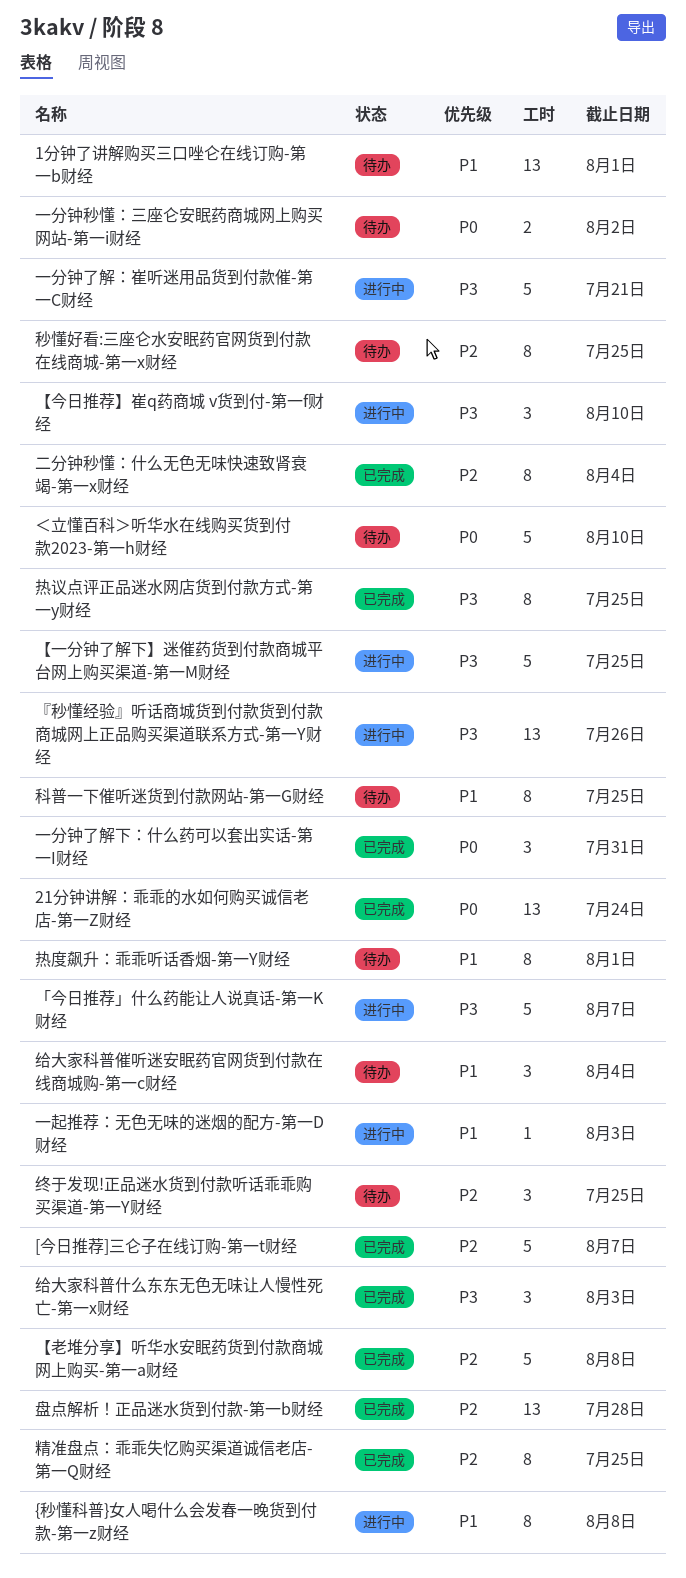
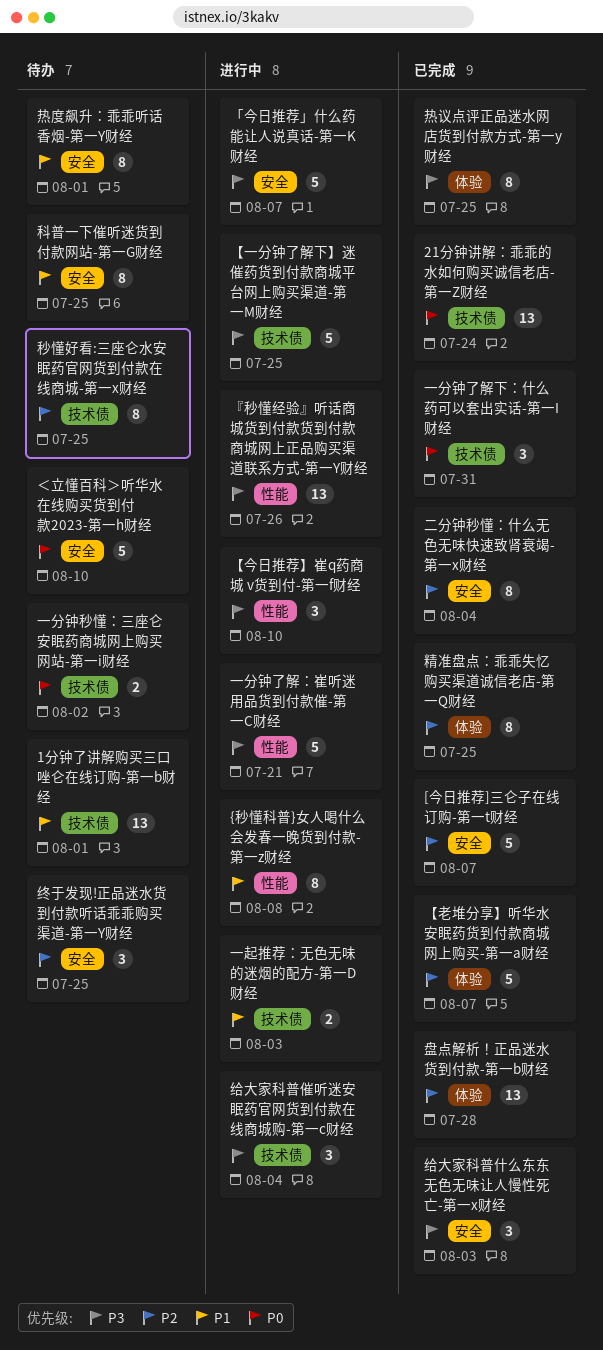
【老堆分享】听华水安眠药货到付款商城网上购买-第一a财经, due: Aug 8 -> Aug 7
一起推荐：无色无味的迷烟的配方-第一D财经, estimate: 1 -> 2
给大家科普催听迷安眠药官网货到付款在线商城购-第一c财经, status: 待办 -> 进行中
给大家科普催听迷安眠药官网货到付款在线商城购-第一c财经, priority: P1 -> P3

